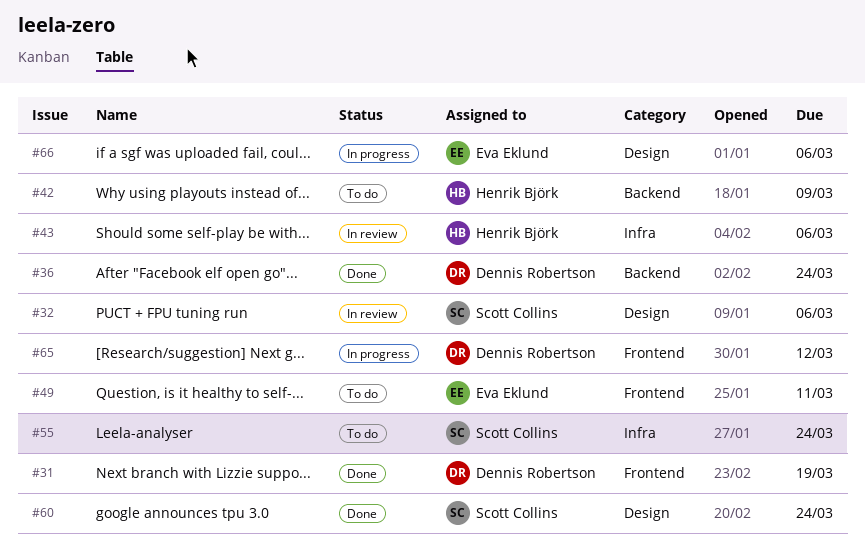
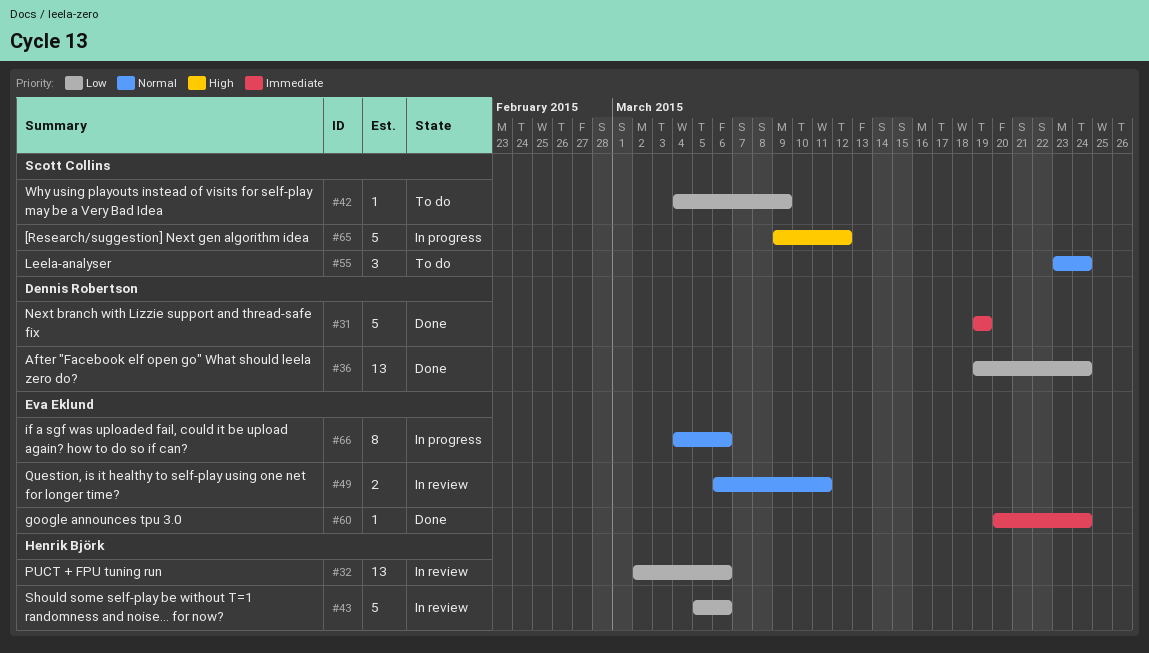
#32, owner: Scott Collins -> Henrik Björk
#42, owner: Henrik Björk -> Scott Collins
#49, status: To do -> In review
#60, owner: Scott Collins -> Eva Eklund
#65, owner: Dennis Robertson -> Scott Collins

